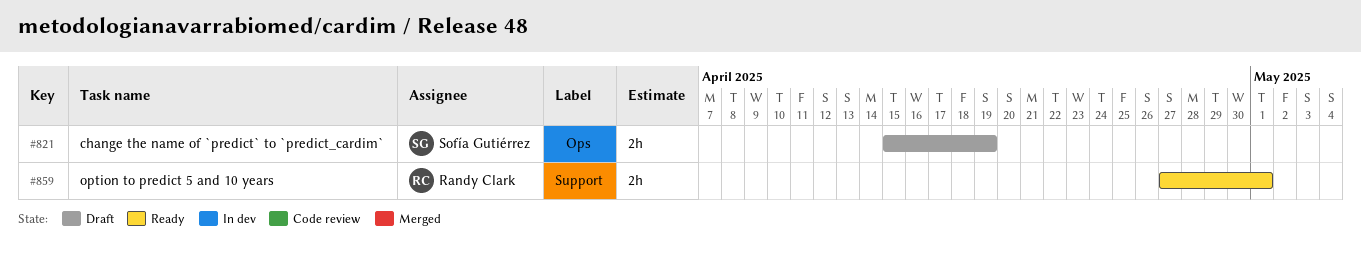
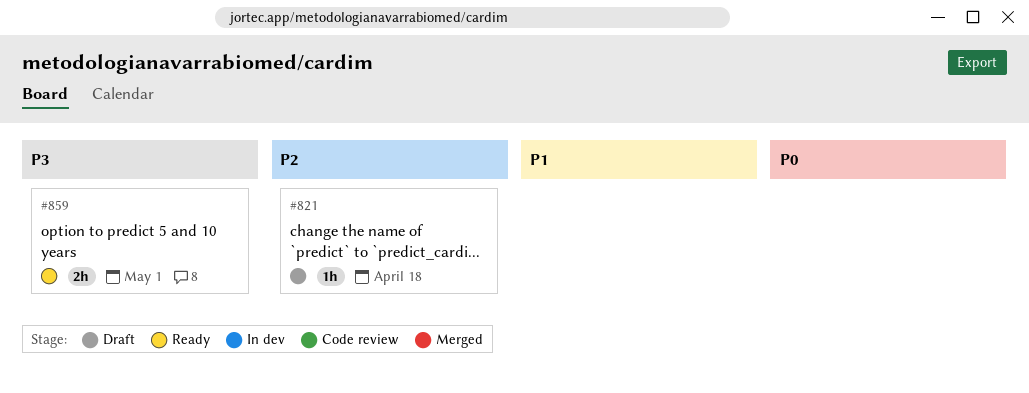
#821, estimate: 2h -> 1h
#821, due: Apr 19 -> Apr 18

